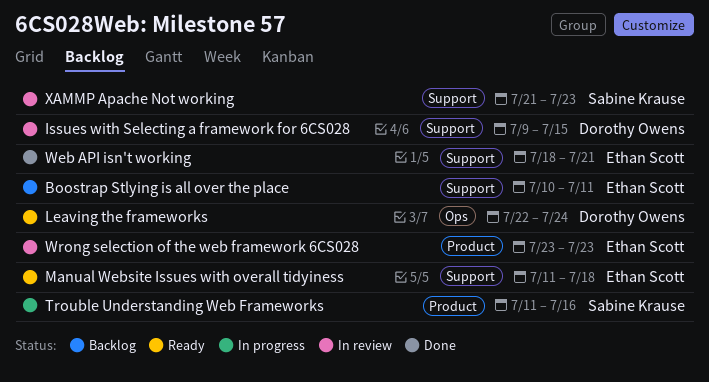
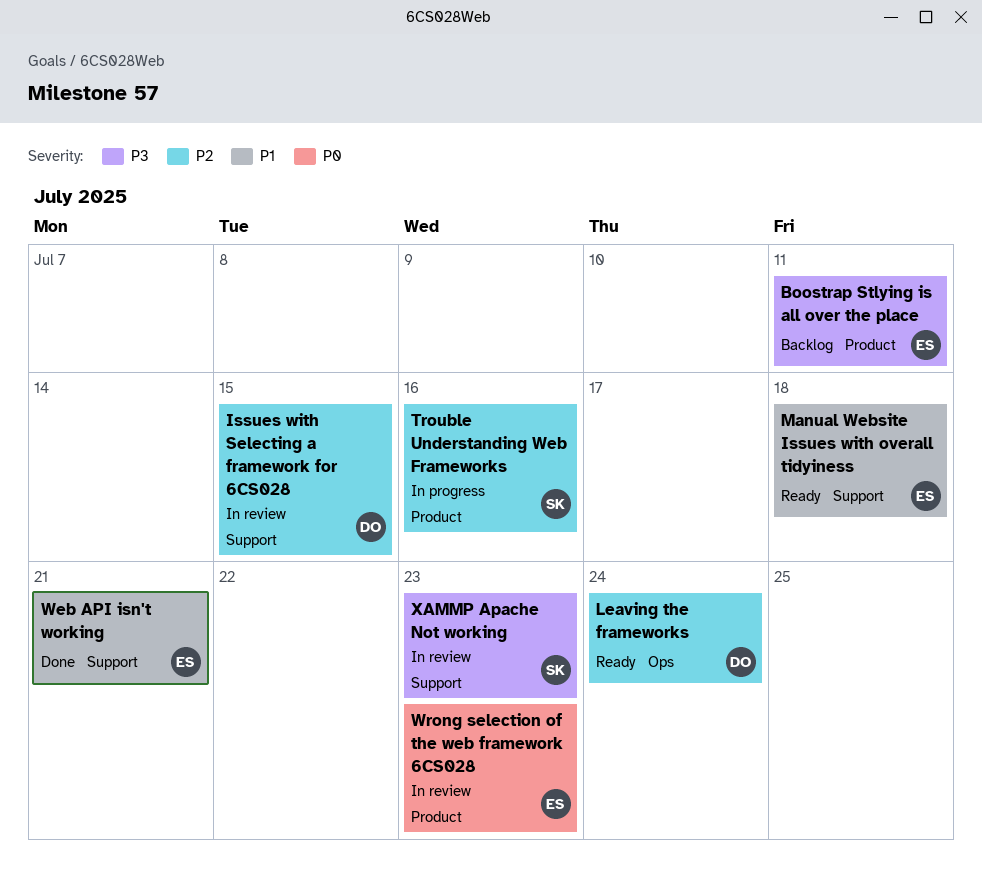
Boostrap Stlying is all over the place, label: Support -> Product

